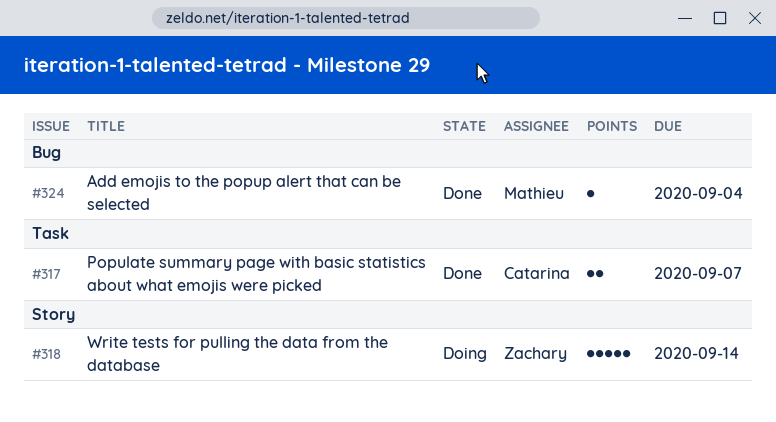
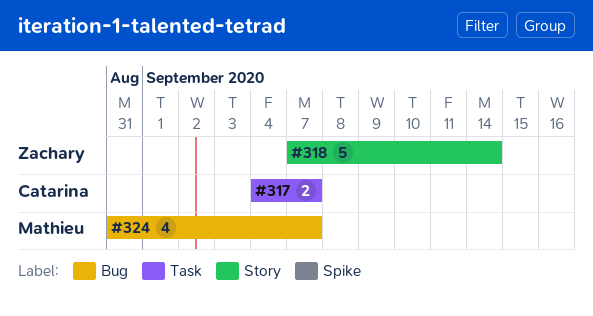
#324, estimate: 1 -> 4
#324, due: Sep 4 -> Sep 7

